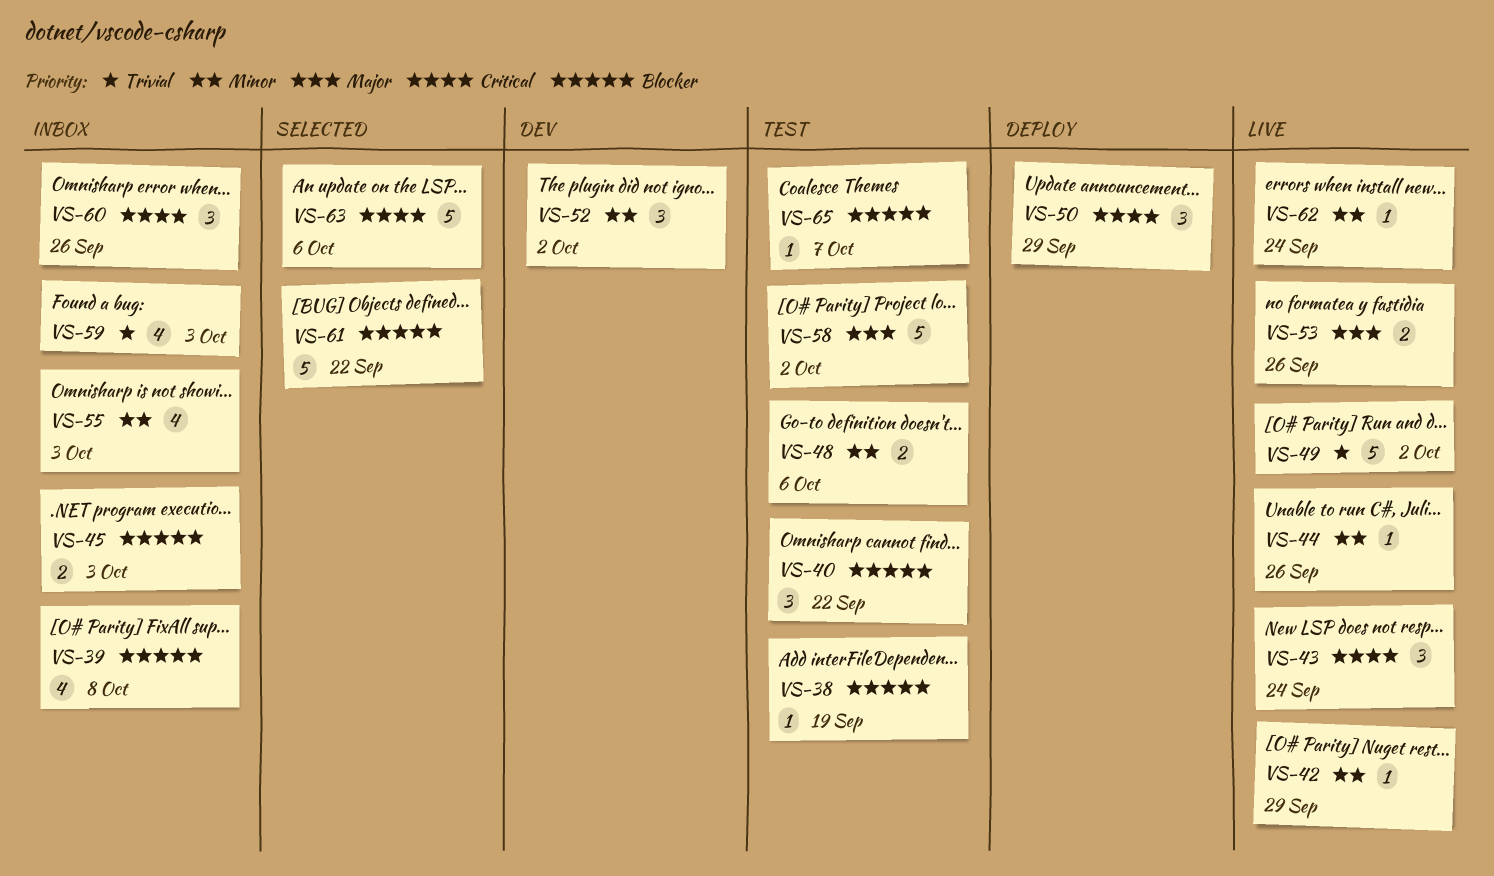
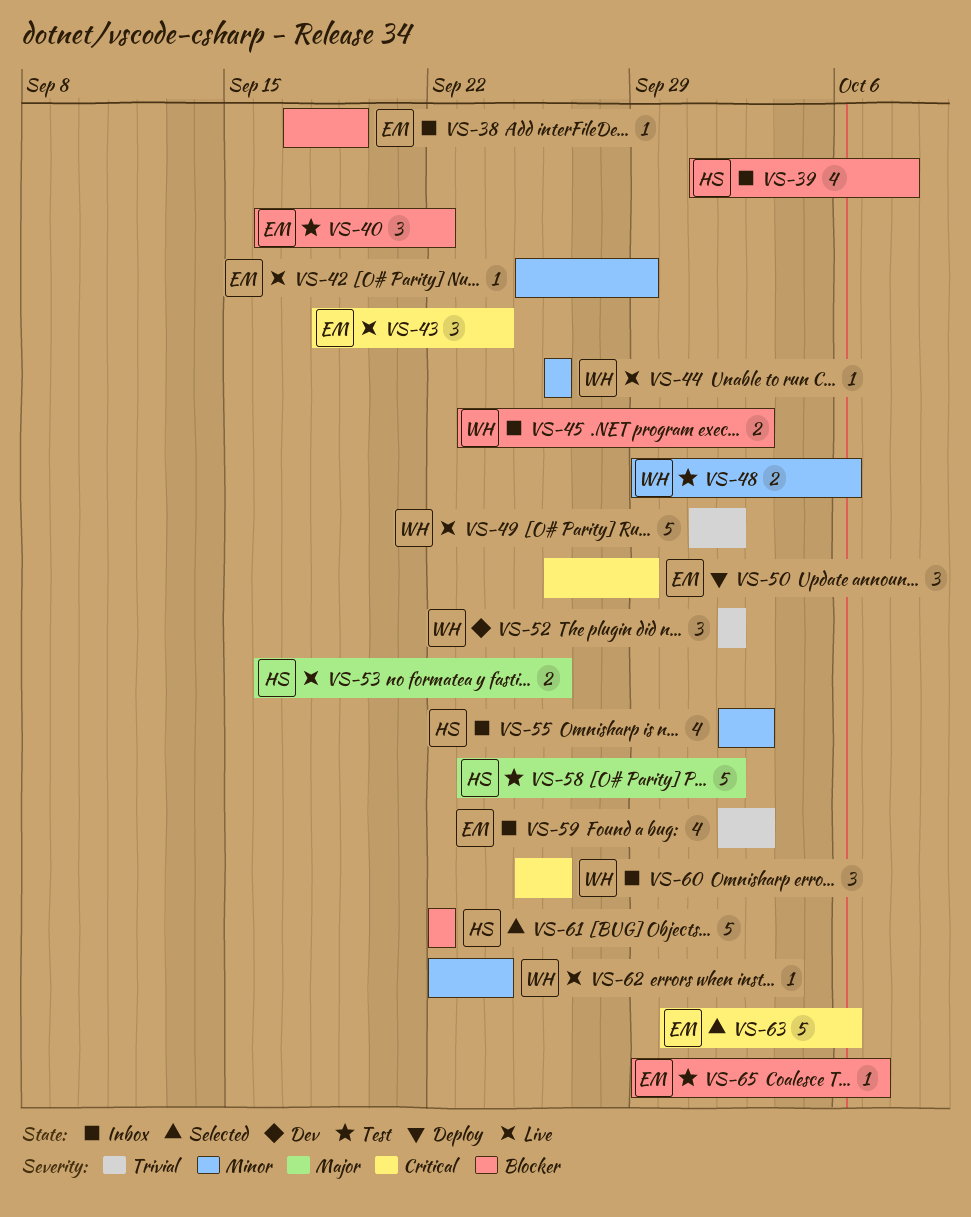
VS-38, status: Test -> Inbox
VS-52, priority: Minor -> Trivial

